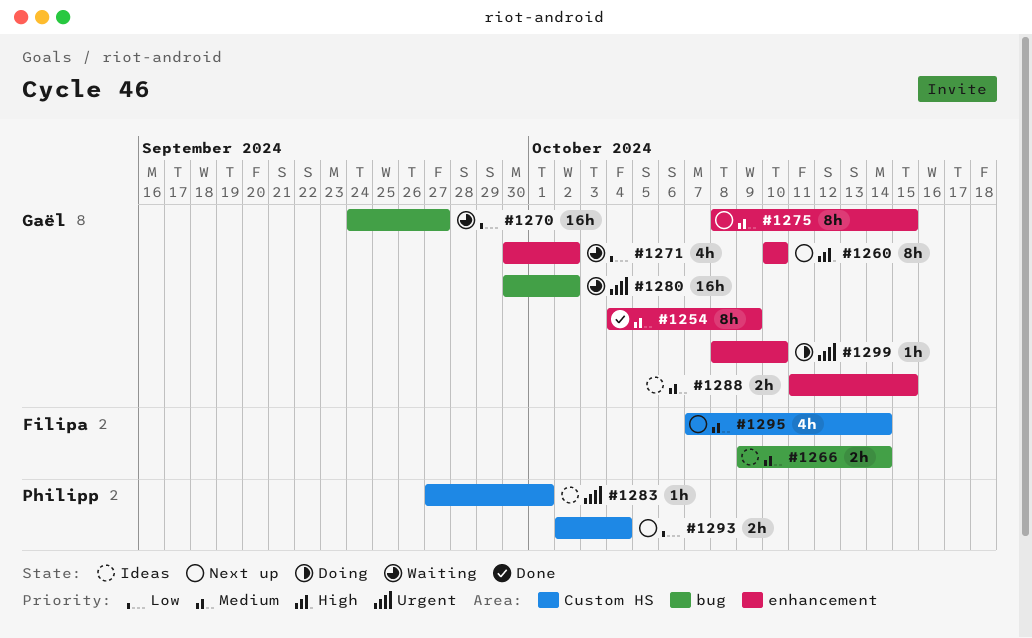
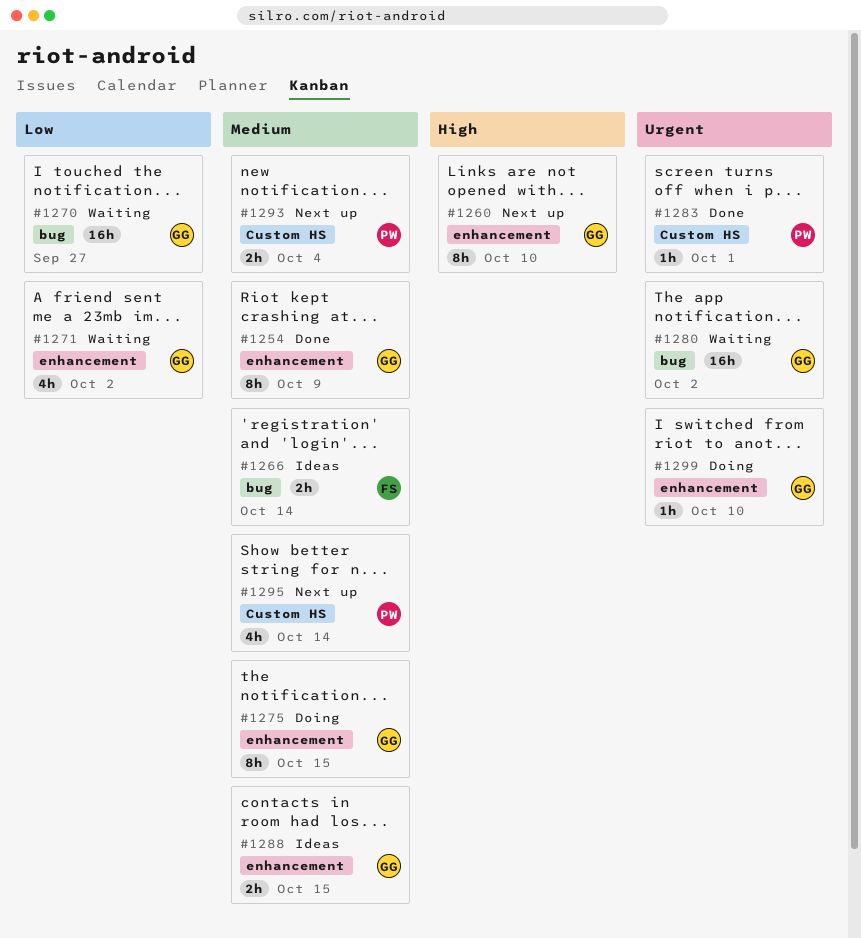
#1275, status: Next up -> Doing
#1283, status: Ideas -> Done
#1293, priority: Low -> Medium
#1295, owner: Filipa -> Philipp

